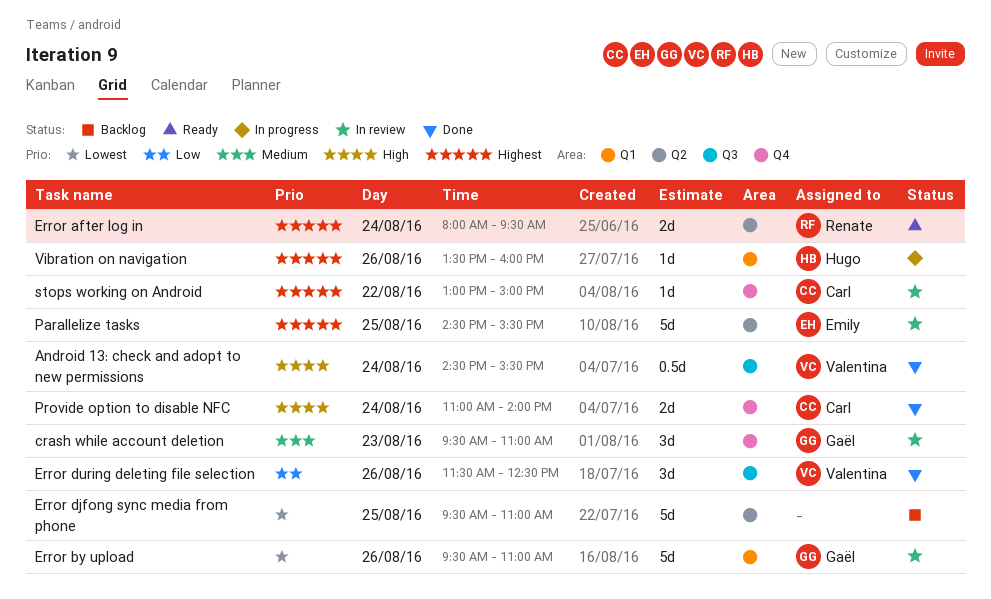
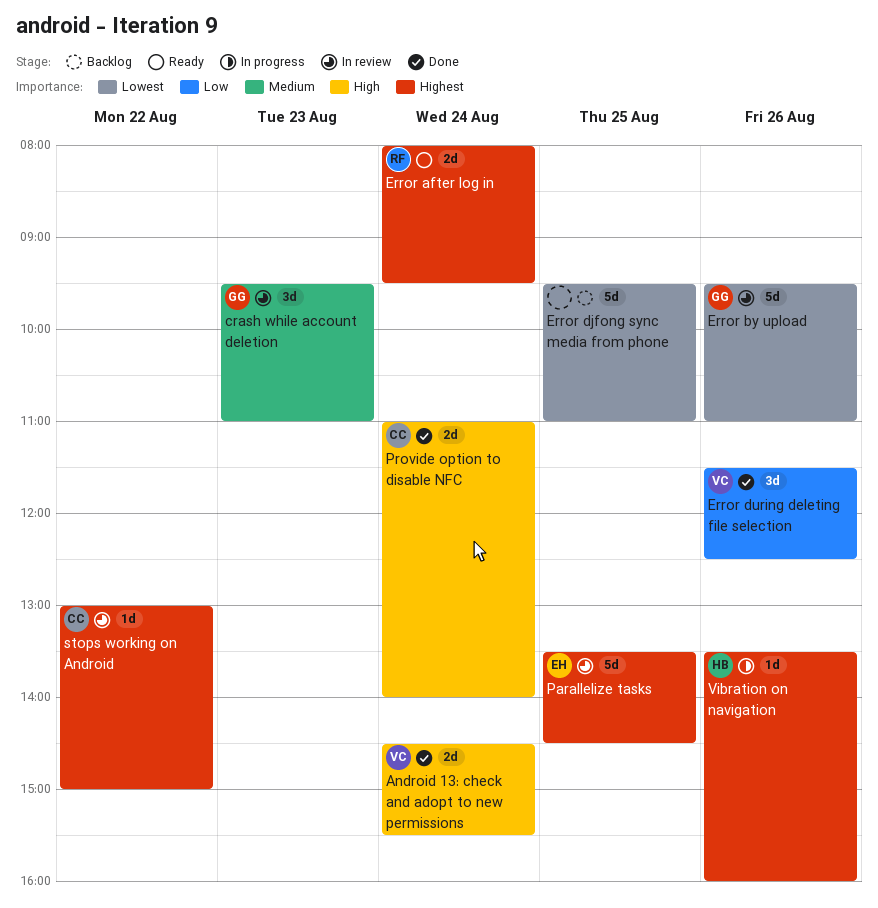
Android 13: check and adopt to new permissions, estimate: 0.5d -> 2d
Parallelize tasks, begins: 14:30 -> 13:30
Parallelize tasks, ends: 15:30 -> 14:30

